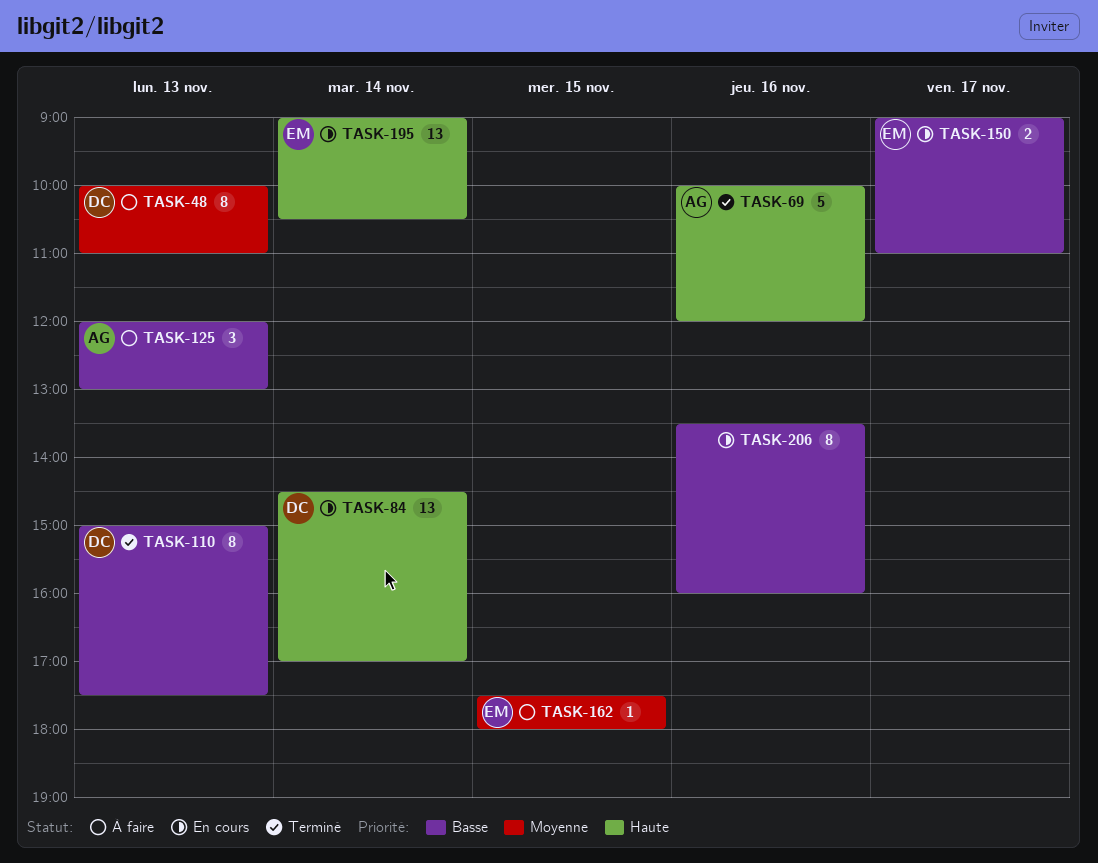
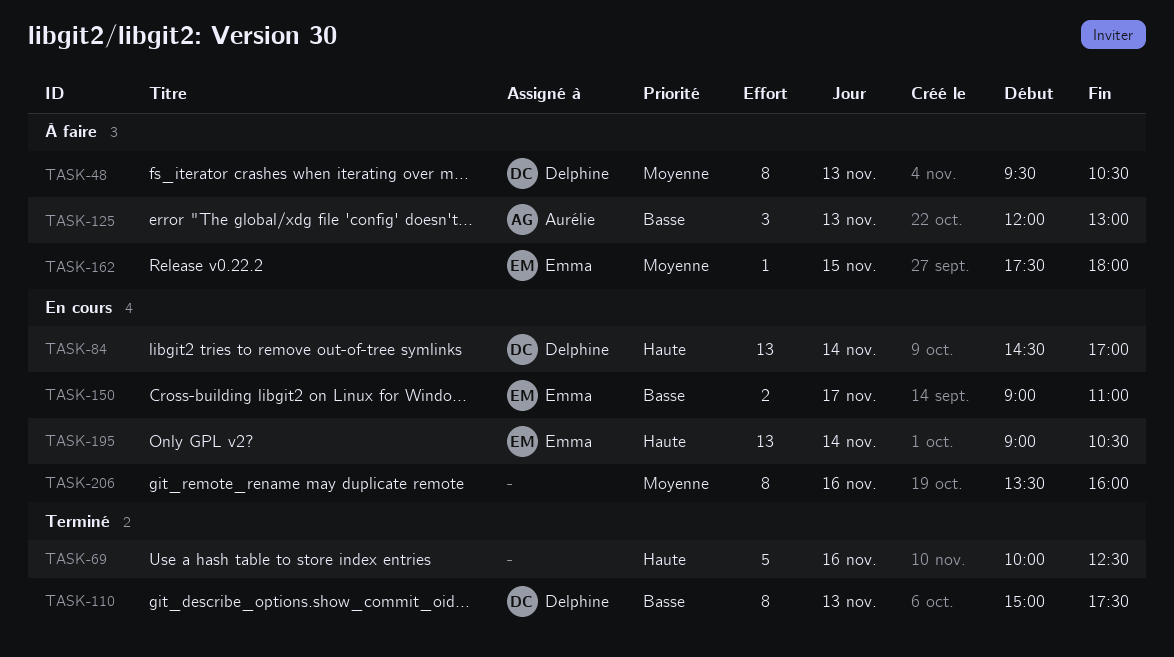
TASK-48, begins: 10:00 -> 09:30
TASK-48, ends: 11:00 -> 10:30
TASK-69, owner: Aurélie -> none
TASK-69, ends: 12:00 -> 12:30
TASK-206, priority: Basse -> Moyenne

